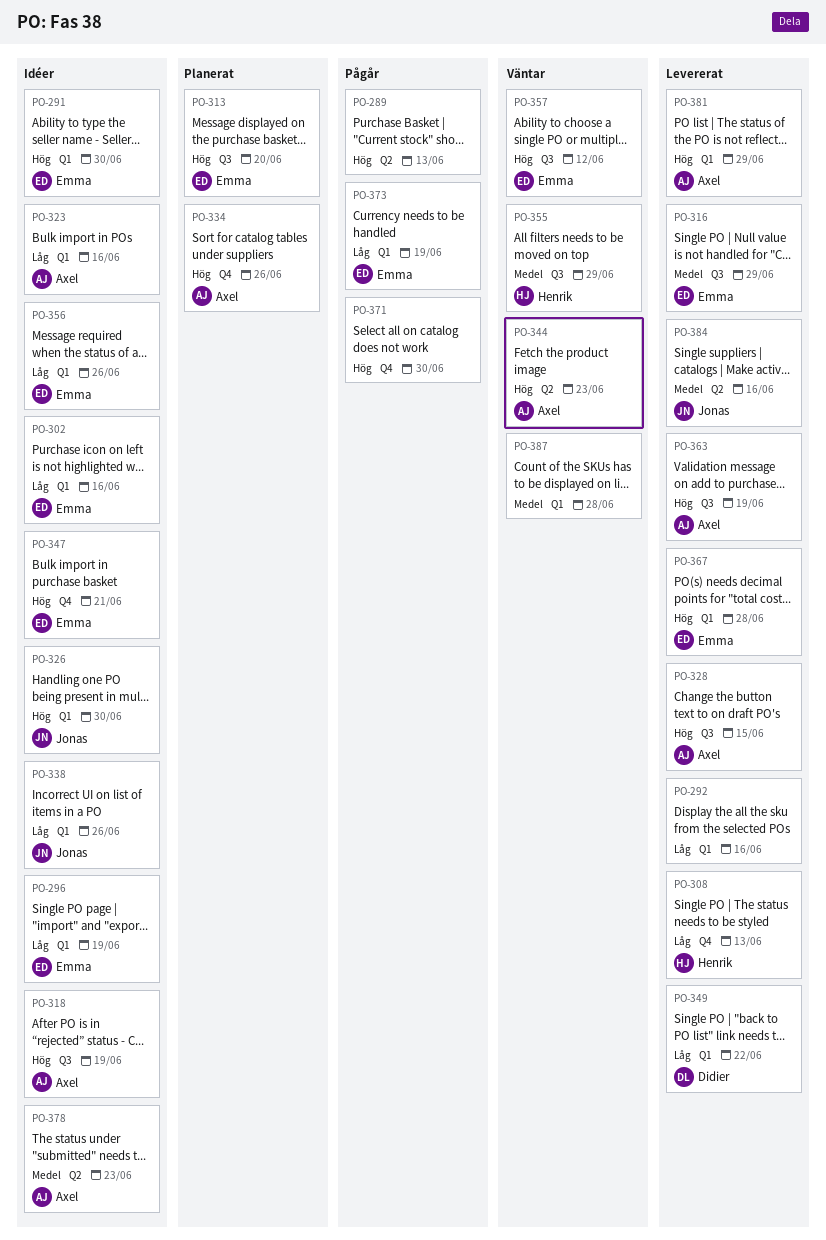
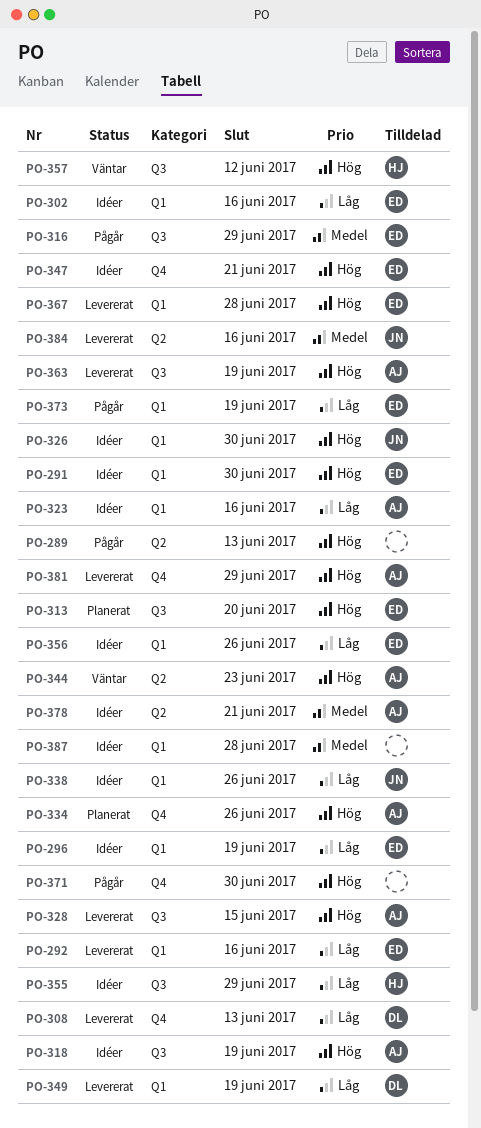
PO-292, owner: none -> Emma
PO-308, owner: Henrik -> Didier
PO-316, status: Levererat -> Pågår
PO-349, due: Jun 22 -> Jun 19
PO-355, status: Väntar -> Idéer
PO-355, priority: Medel -> Låg
PO-357, owner: Emma -> Henrik
PO-378, due: Jun 23 -> Jun 21
PO-381, label: Q1 -> Q4
PO-387, status: Väntar -> Idéer

